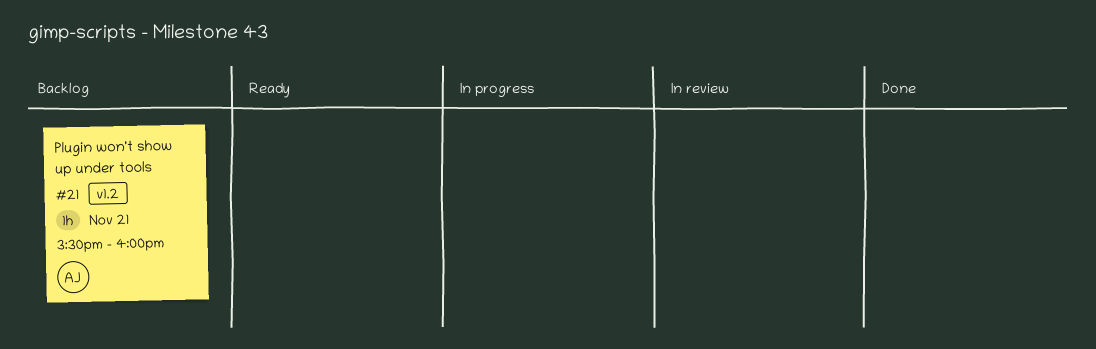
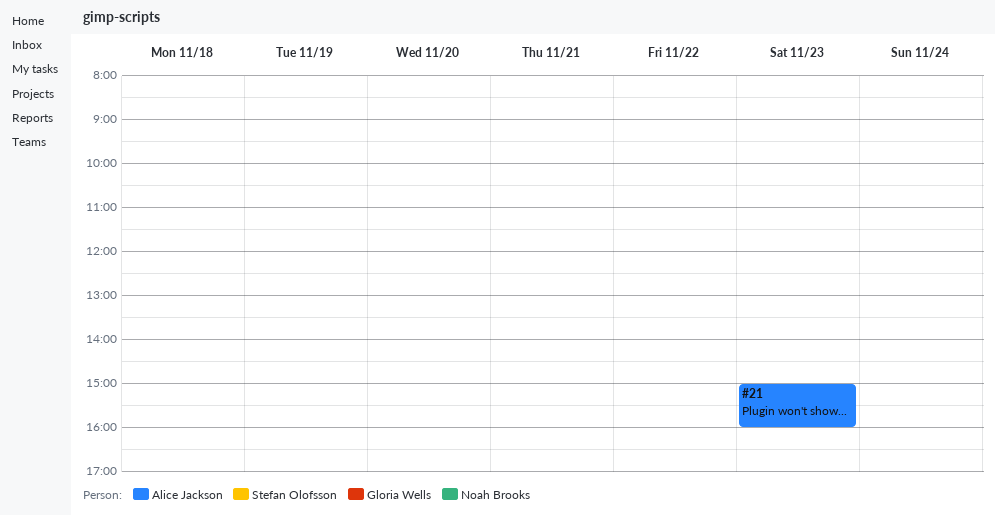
#21, day: Nov 21 -> Nov 23
#21, begins: 15:30 -> 15:00

